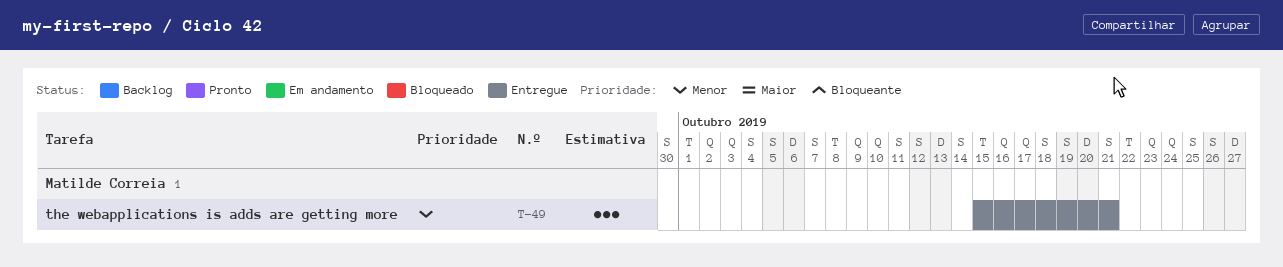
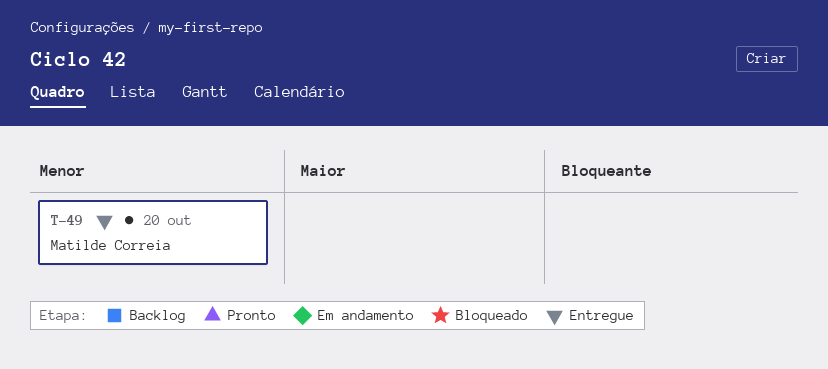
T-49, estimate: 3 -> 1
T-49, due: Oct 21 -> Oct 20

